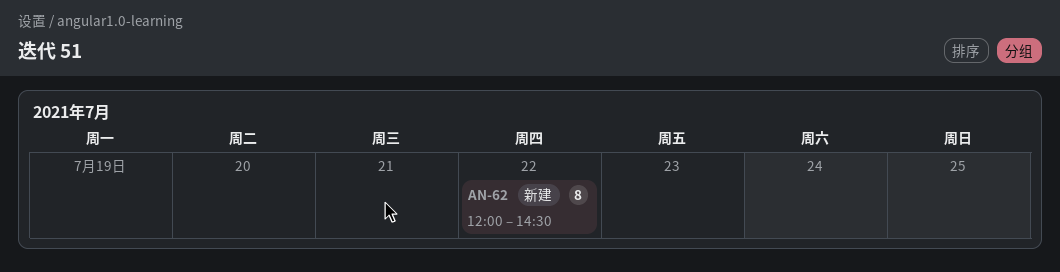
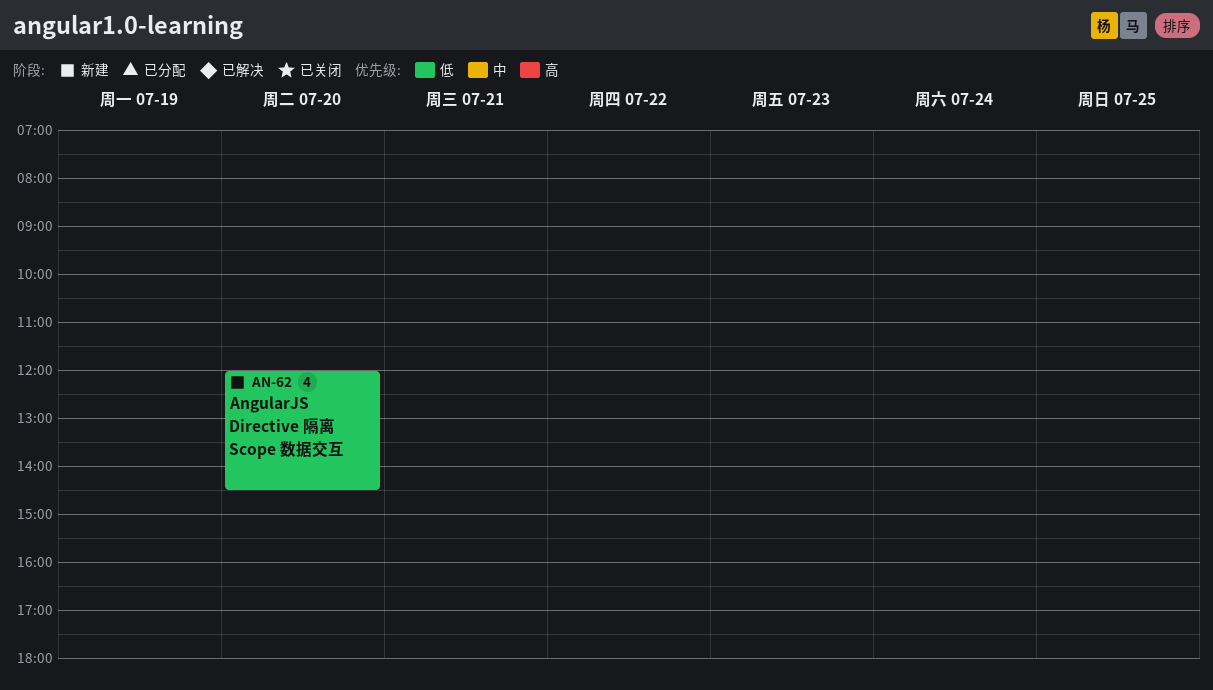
AN-62, estimate: 8 -> 4
AN-62, day: Jul 22 -> Jul 20

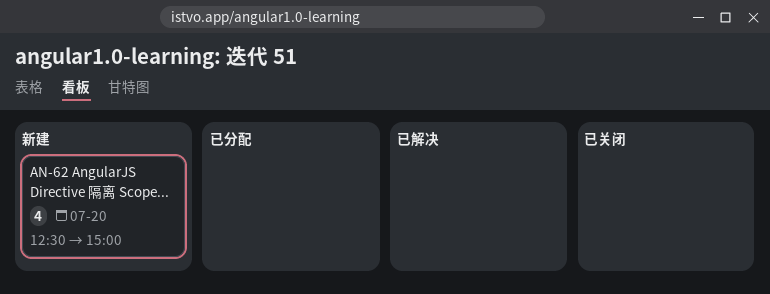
AN-62, begins: 12:00 -> 12:30
AN-62, ends: 14:30 -> 15:00

